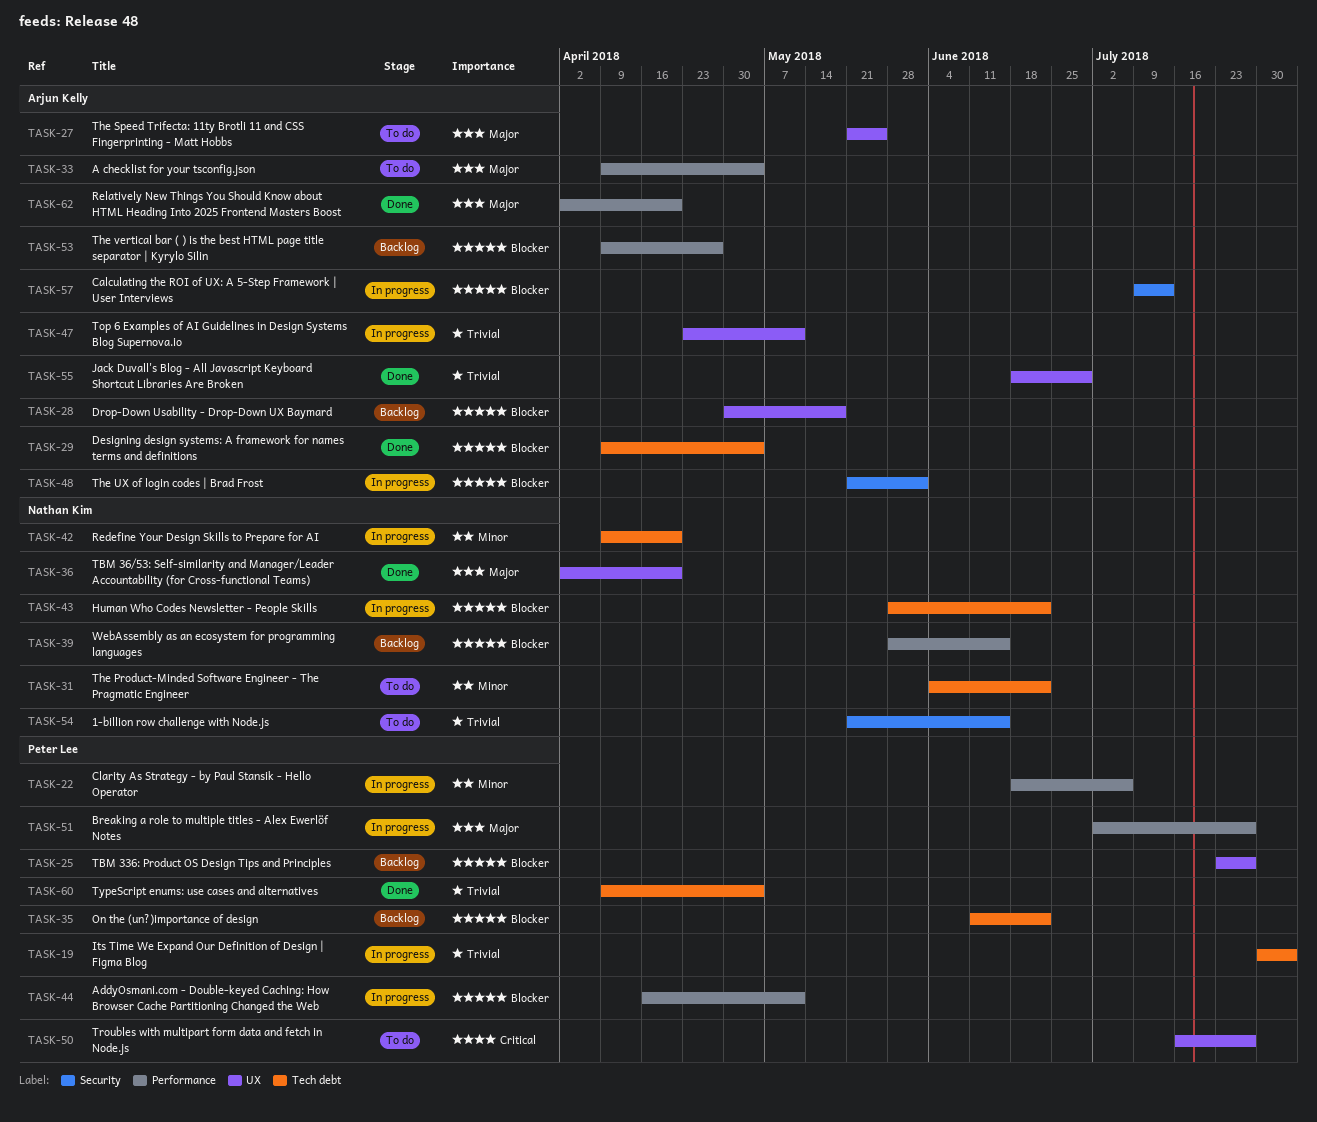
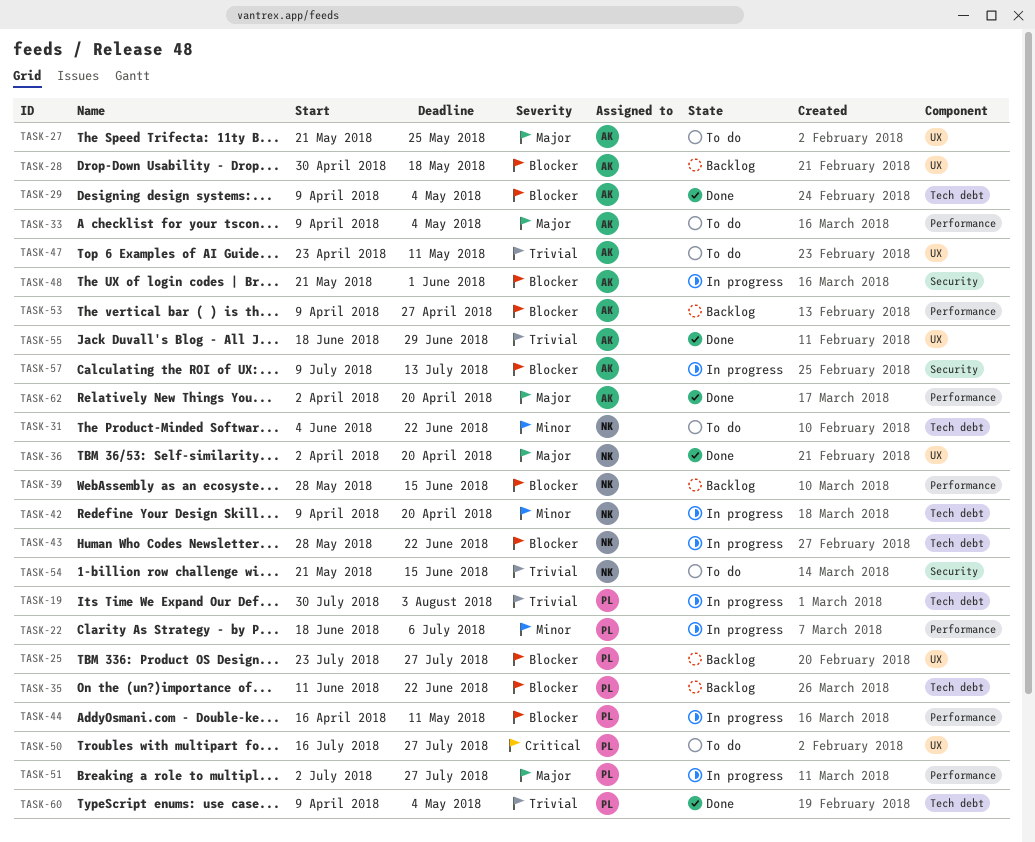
TASK-47, status: In progress -> To do

